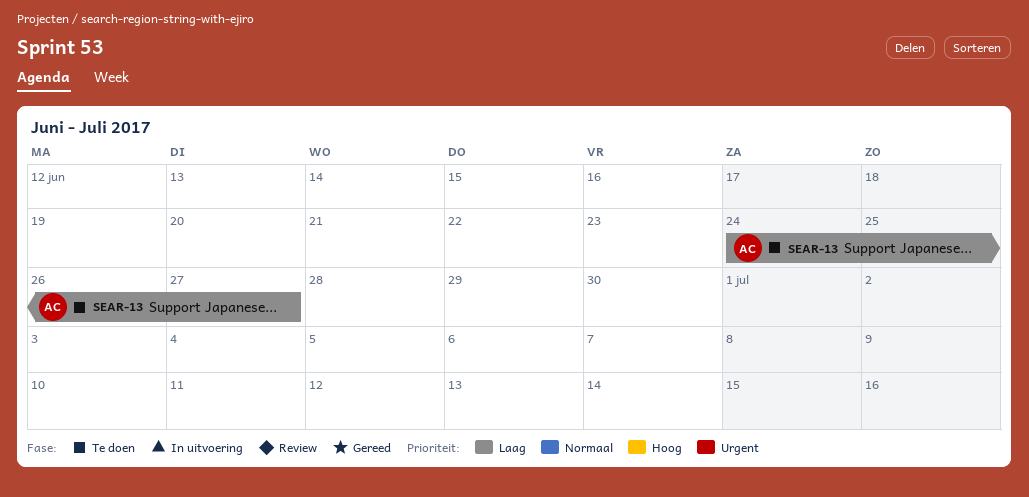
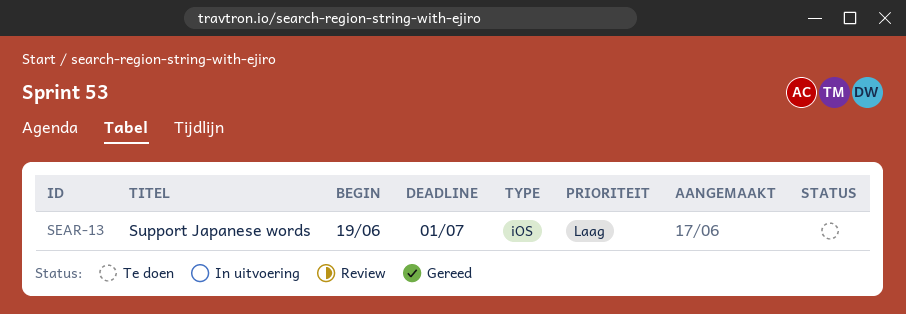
SEAR-13, start: Jun 24 -> Jun 19
SEAR-13, due: Jun 27 -> Jul 1

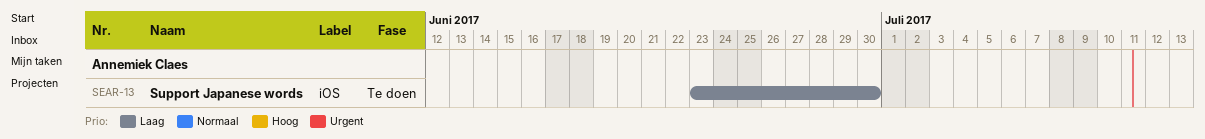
SEAR-13, start: Jun 19 -> Jun 23
SEAR-13, due: Jul 1 -> Jun 30

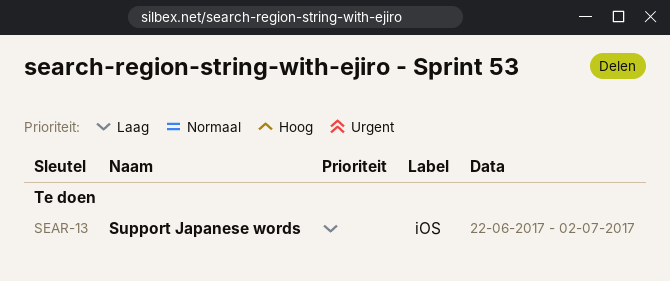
SEAR-13, start: Jun 23 -> Jun 22
SEAR-13, due: Jun 30 -> Jul 2

